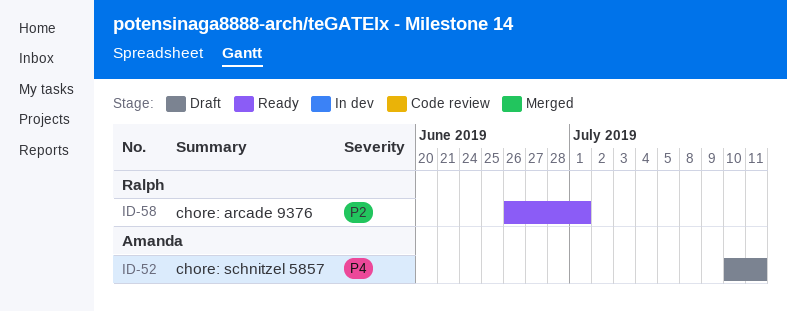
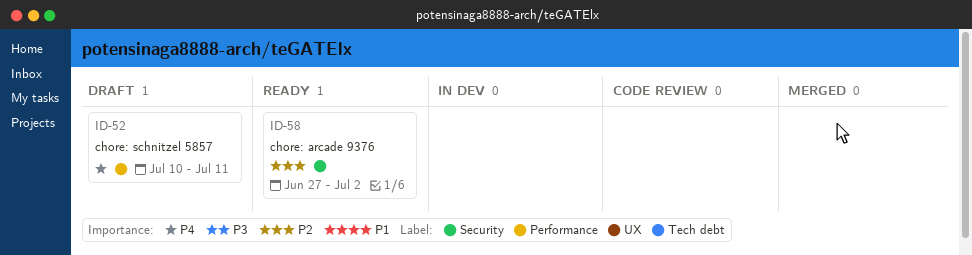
ID-58, start: Jun 26 -> Jun 27
ID-58, due: Jul 1 -> Jul 2

